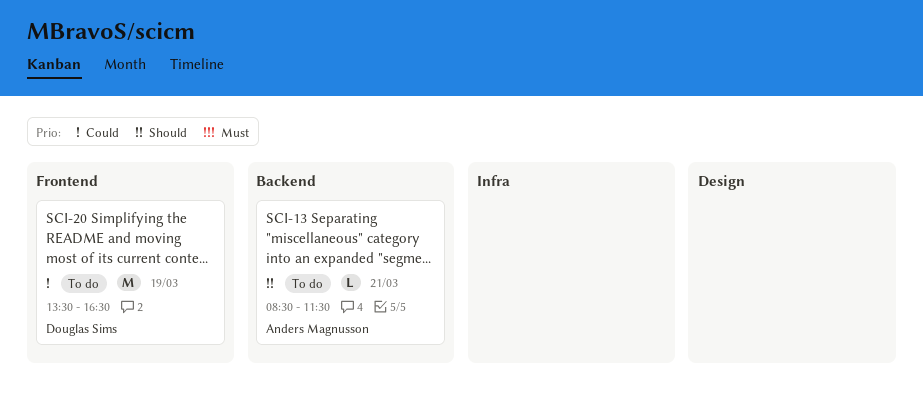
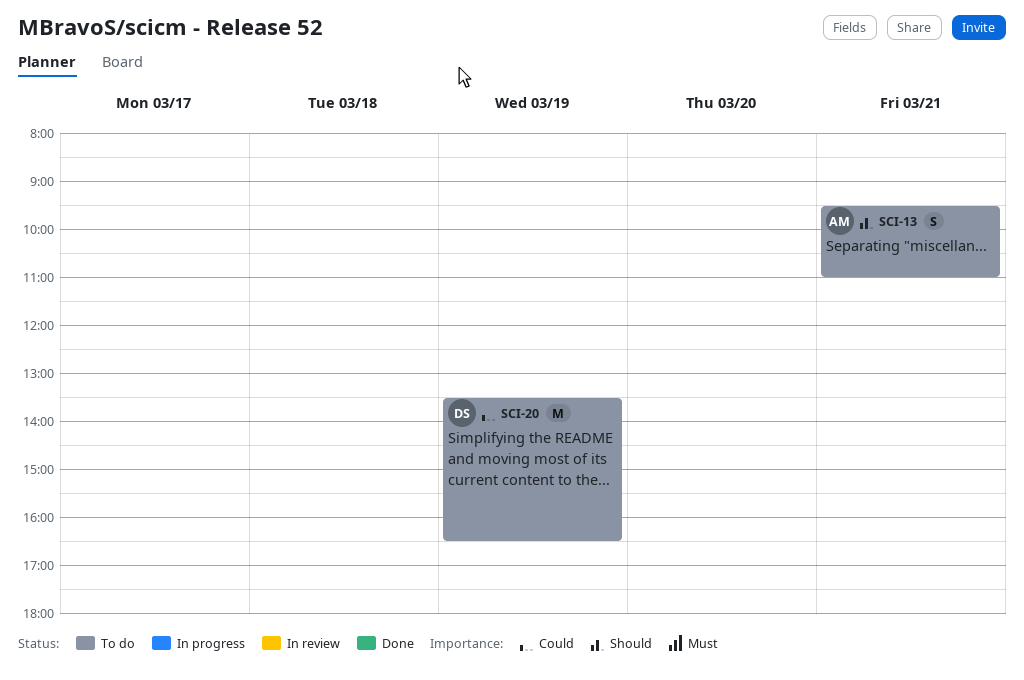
SCI-13, estimate: L -> S
SCI-13, begins: 08:30 -> 09:30
SCI-13, ends: 11:30 -> 11:00

